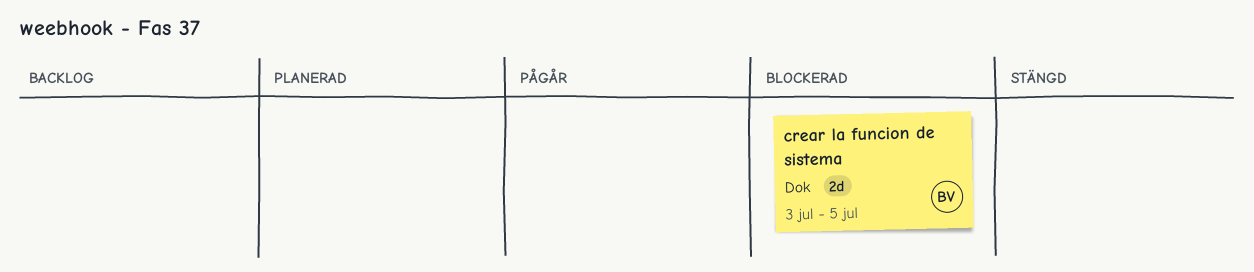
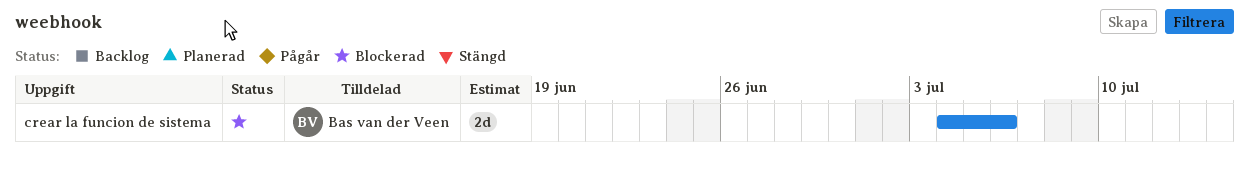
crear la funcion de sistema, start: Jul 3 -> Jul 4
crear la funcion de sistema, due: Jul 5 -> Jul 6

